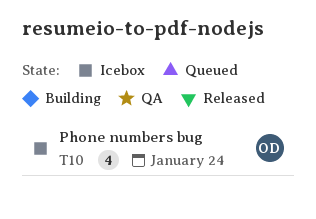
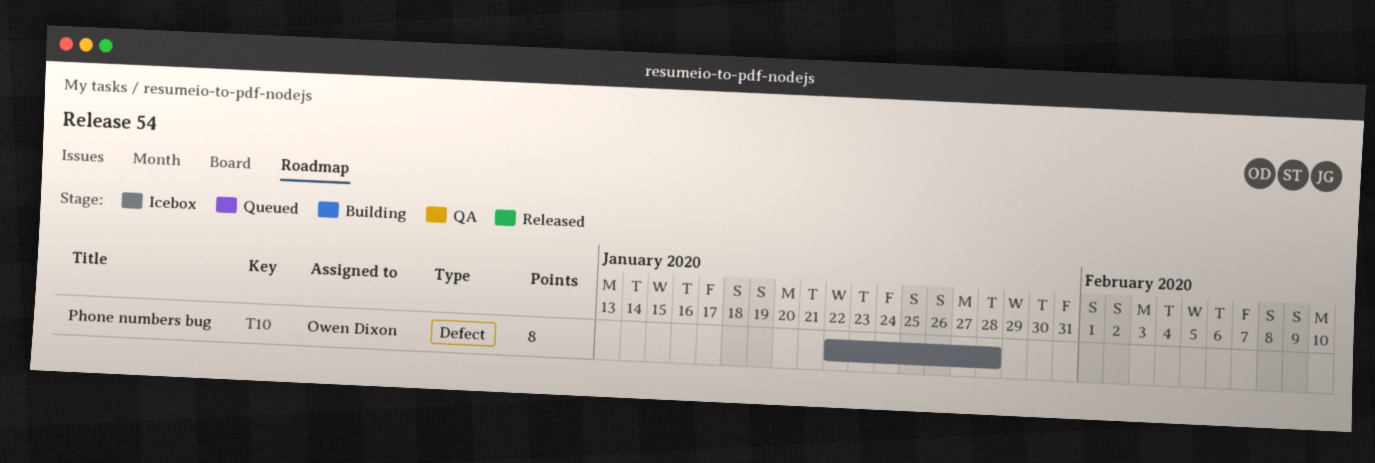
T10, estimate: 4 -> 8
T10, due: Jan 24 -> Jan 28

